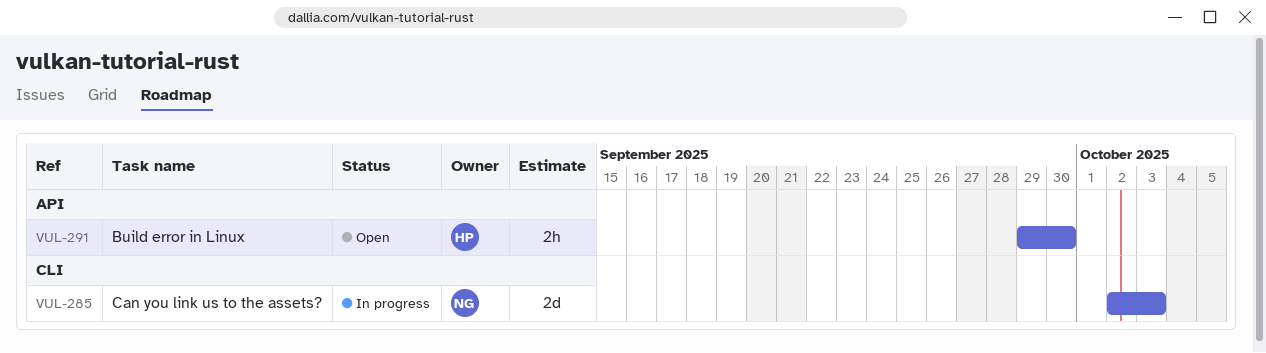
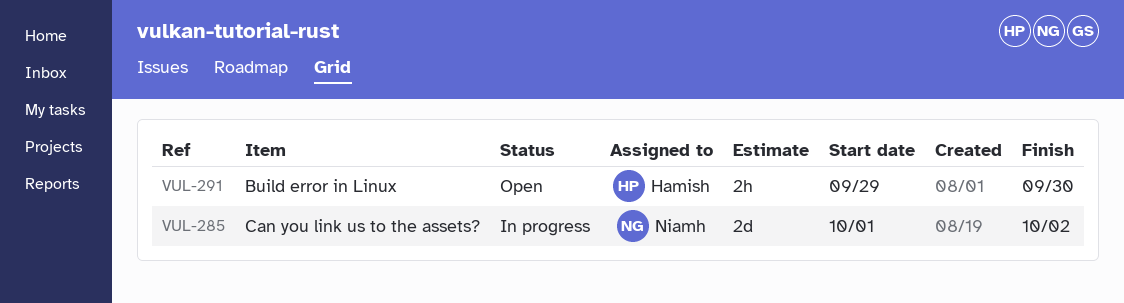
VUL-285, start: Oct 2 -> Oct 1
VUL-285, due: Oct 3 -> Oct 2

